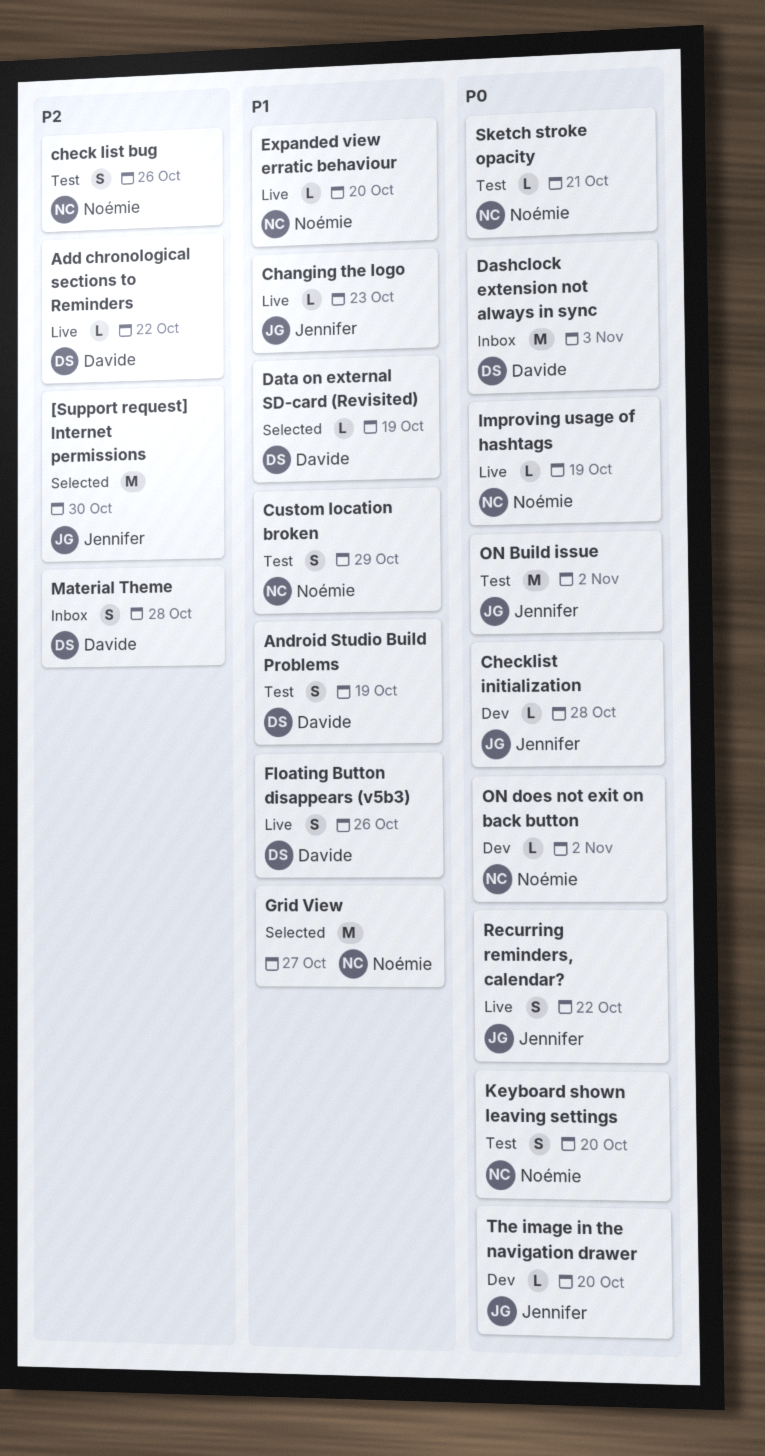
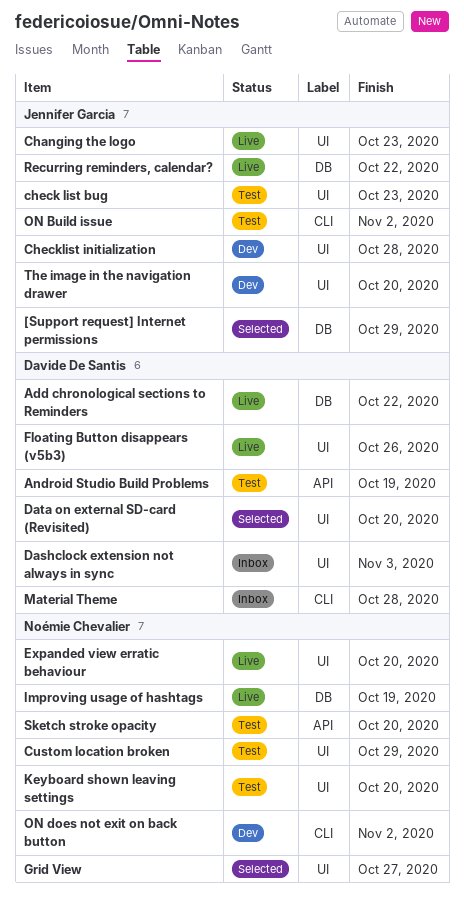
[Support request] Internet permissions, due: Oct 30 -> Oct 29
check list bug, owner: Noémie Chevalier -> Jennifer Garcia
check list bug, due: Oct 26 -> Oct 23
Data on external SD-card (Revisited), due: Oct 19 -> Oct 20
Sketch stroke opacity, due: Oct 21 -> Oct 20

